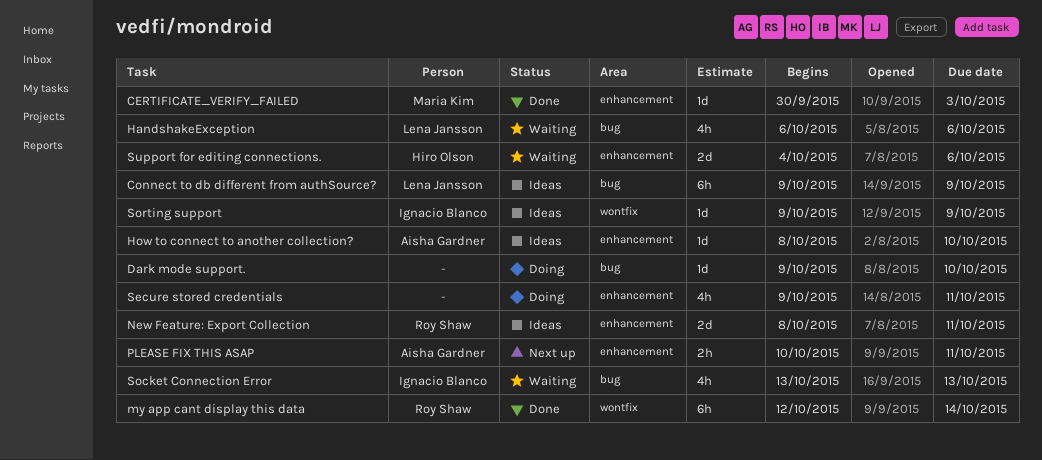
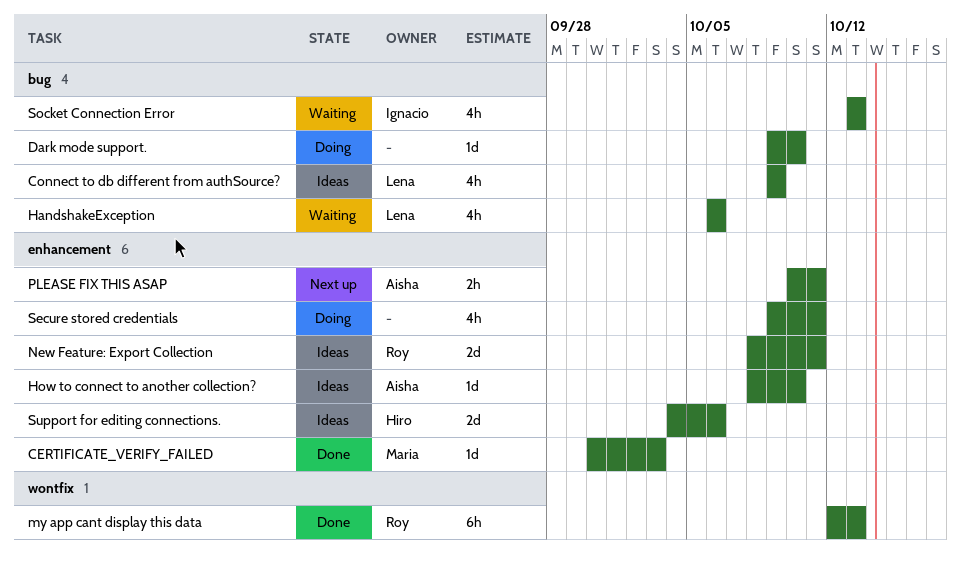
Connect to db different from authSource?, estimate: 6h -> 4h
my app cant display this data, due: Oct 14 -> Oct 13
Sorting support: present -> none
Support for editing connections., status: Waiting -> Ideas

